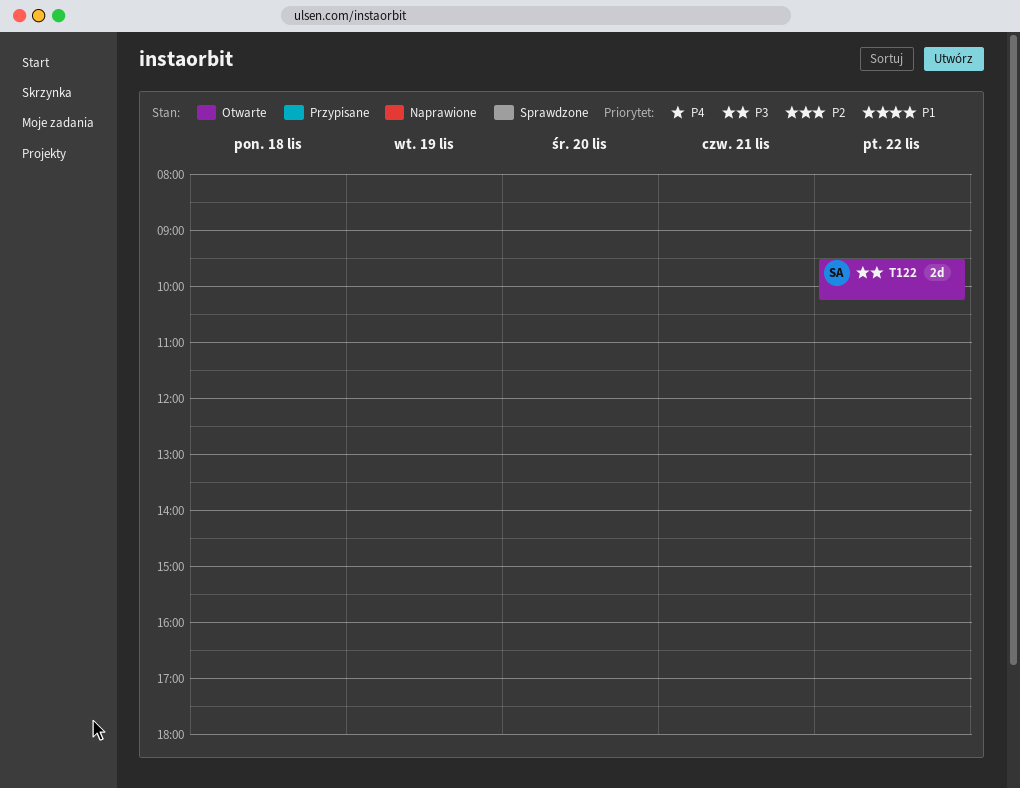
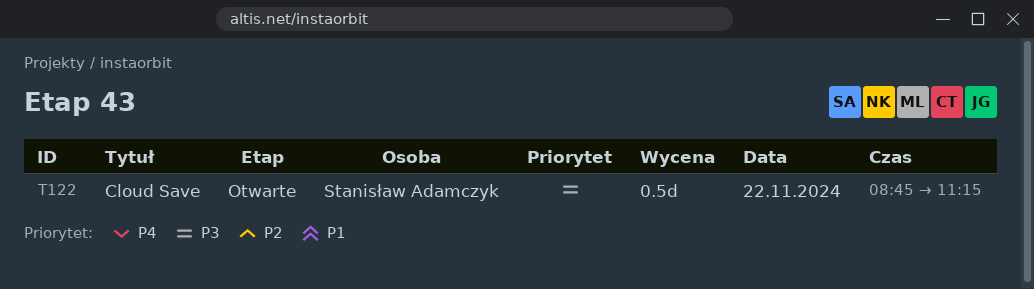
T122, estimate: 2d -> 0.5d
T122, begins: 09:30 -> 08:45
T122, ends: 10:15 -> 11:15

